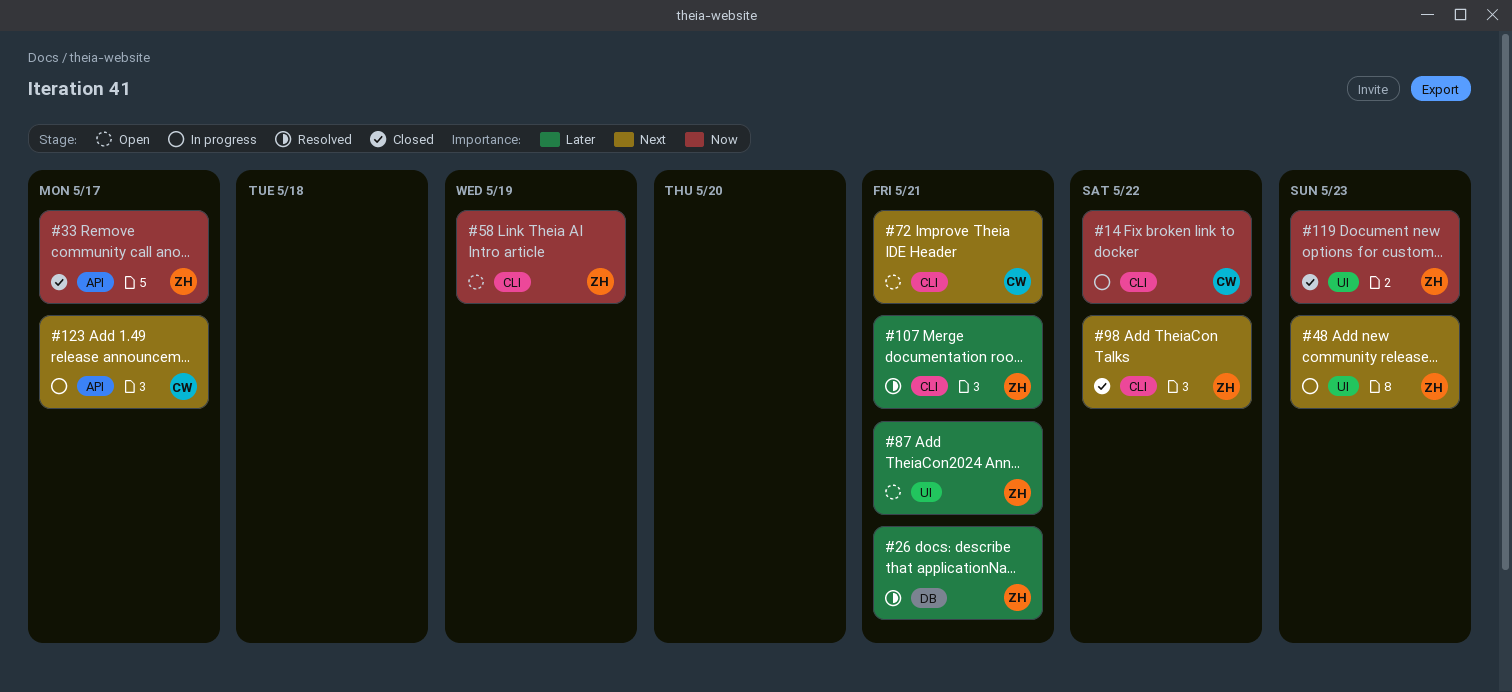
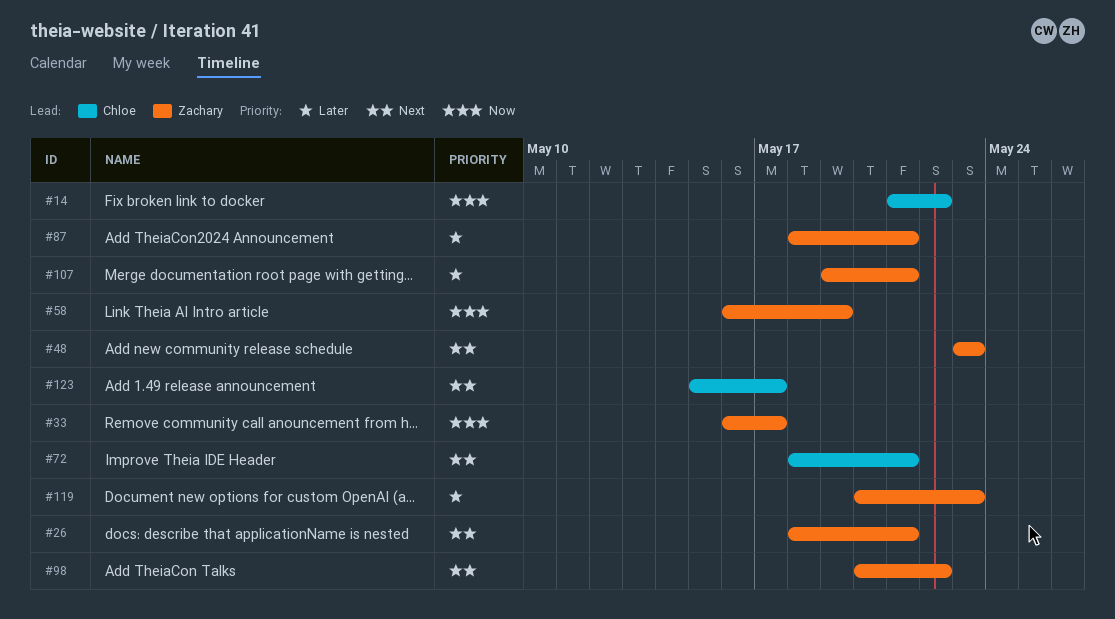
#26, priority: Later -> Next
#119, priority: Now -> Later

